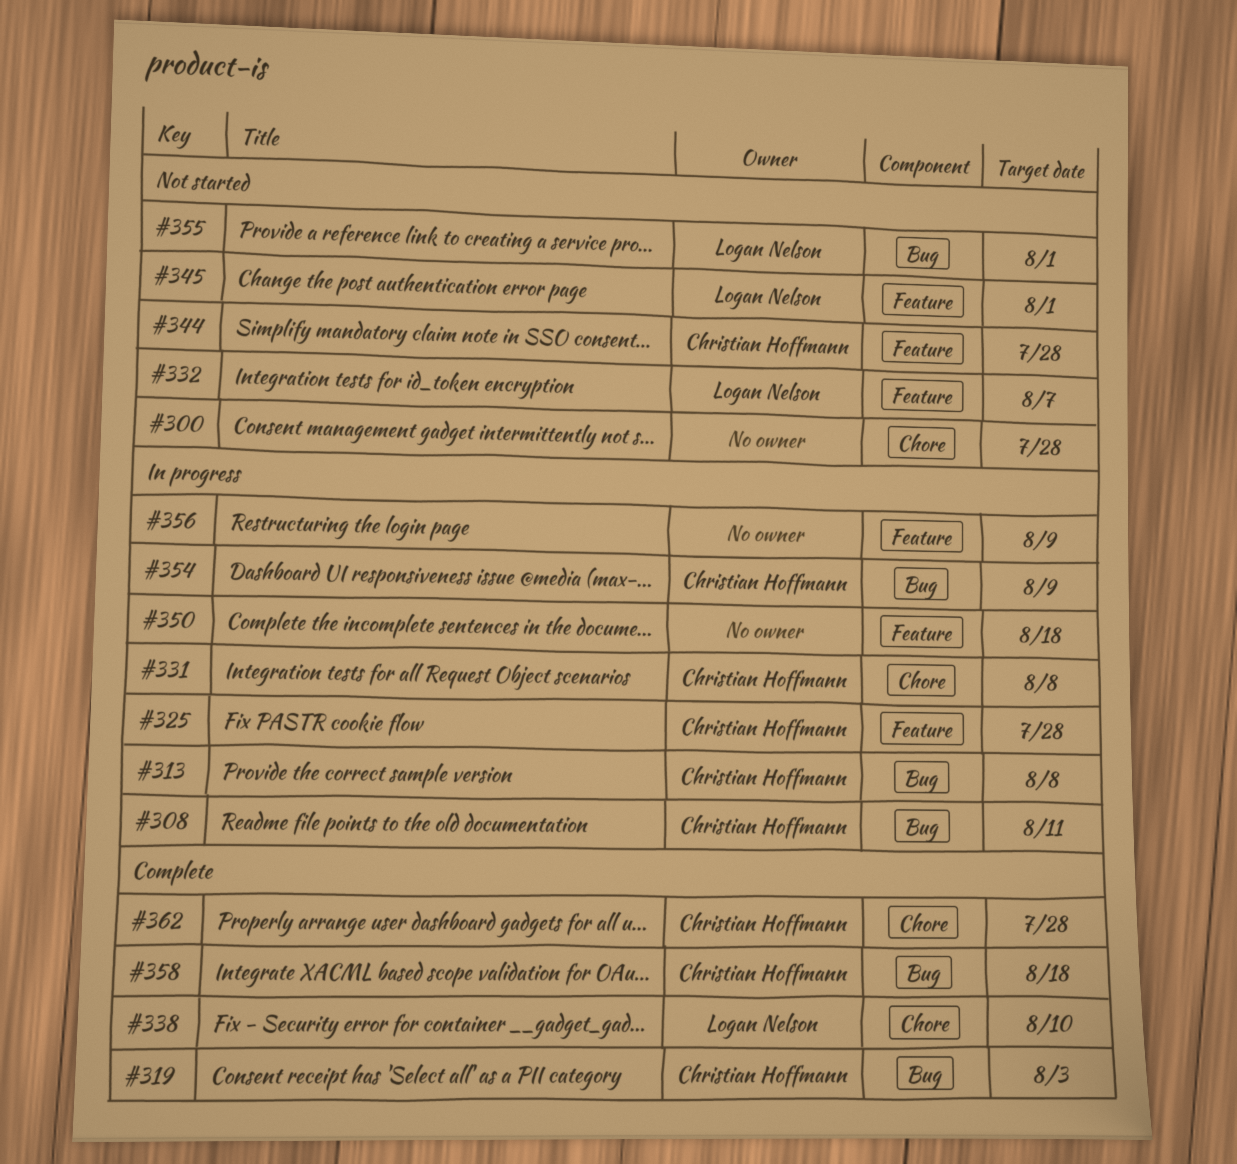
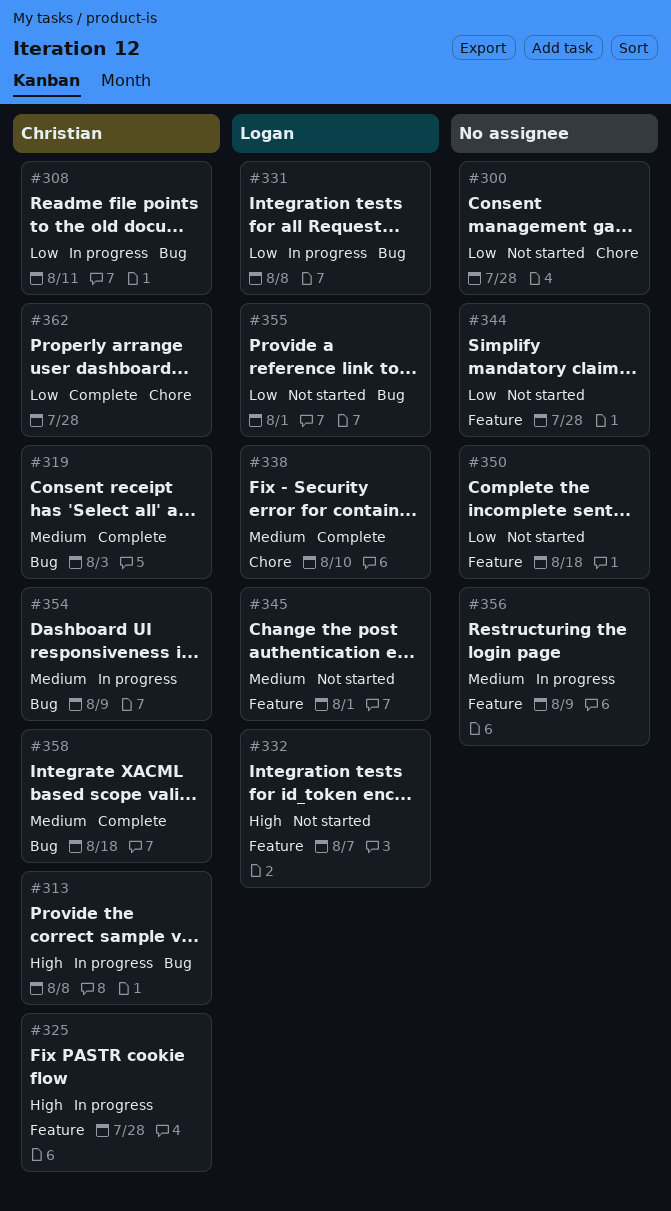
#331, owner: Christian Hoffmann -> Logan Nelson
#331, label: Chore -> Bug
#344, owner: Christian Hoffmann -> none
#350, status: In progress -> Not started

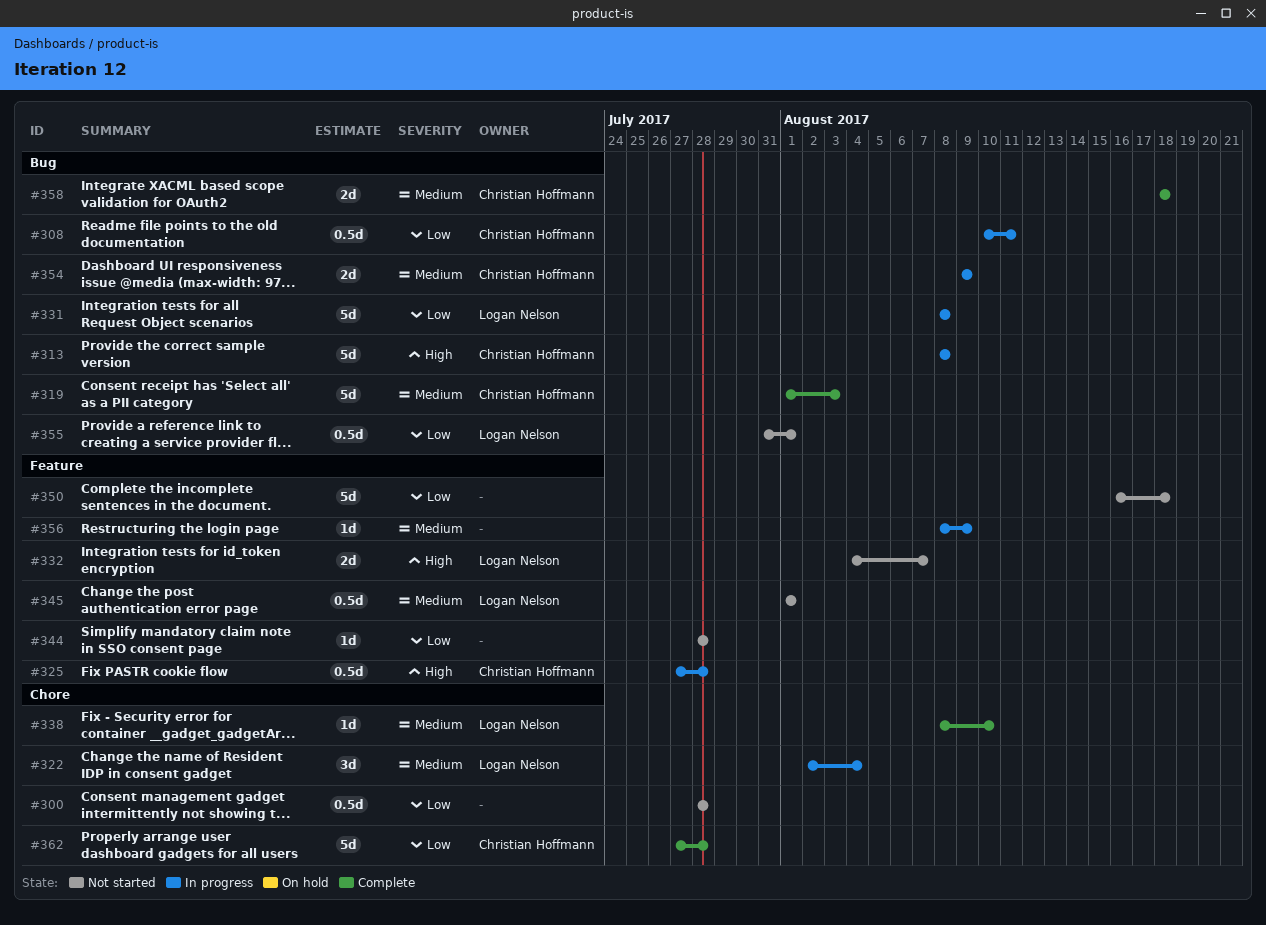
#322: none -> present

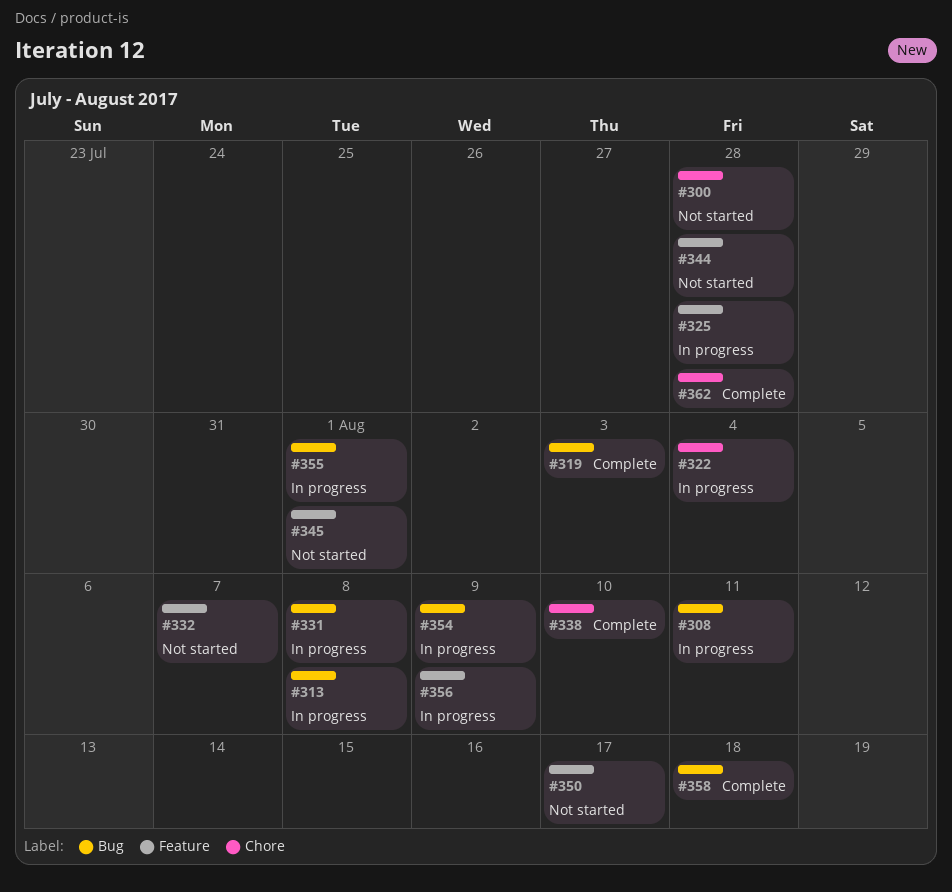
#350, due: Aug 18 -> Aug 17
#355, status: Not started -> In progress

